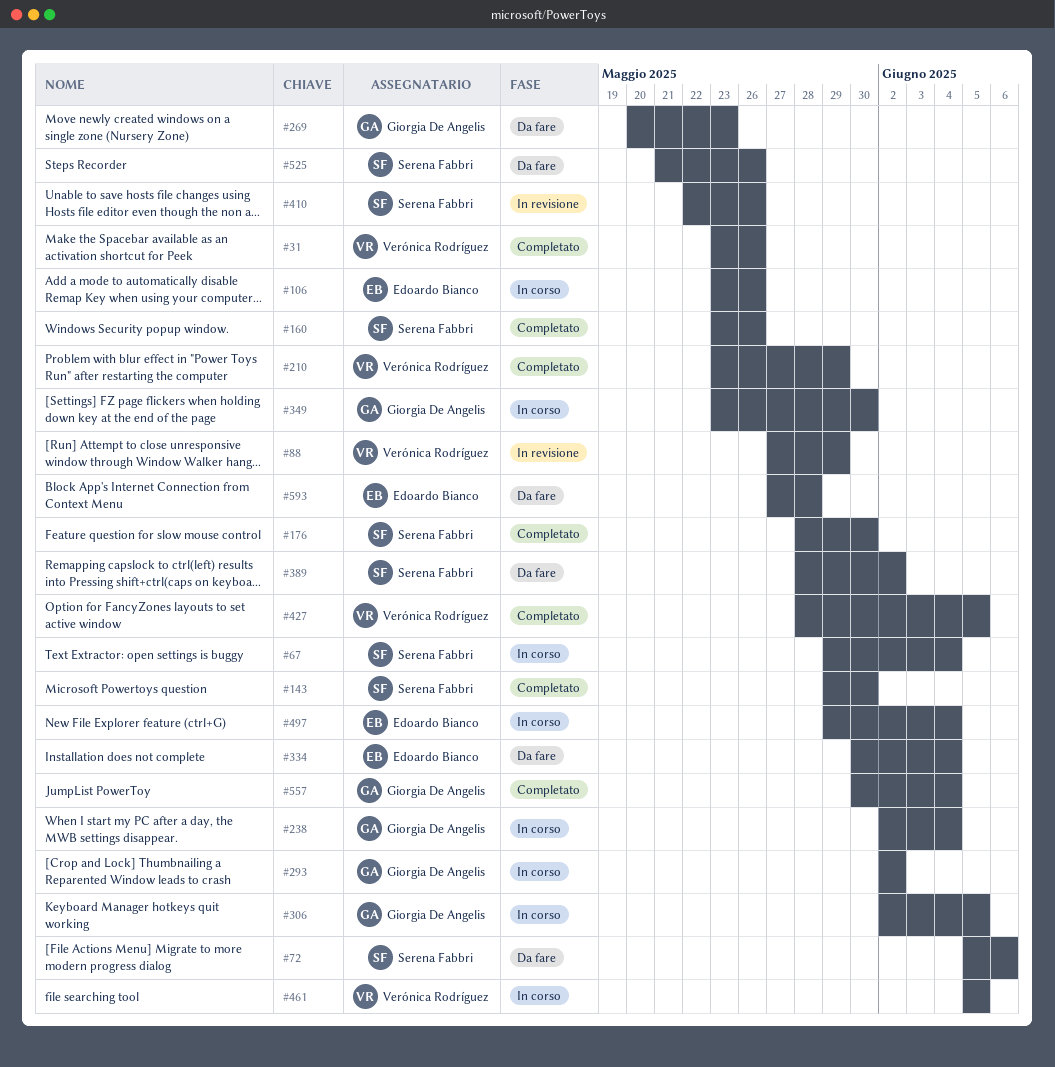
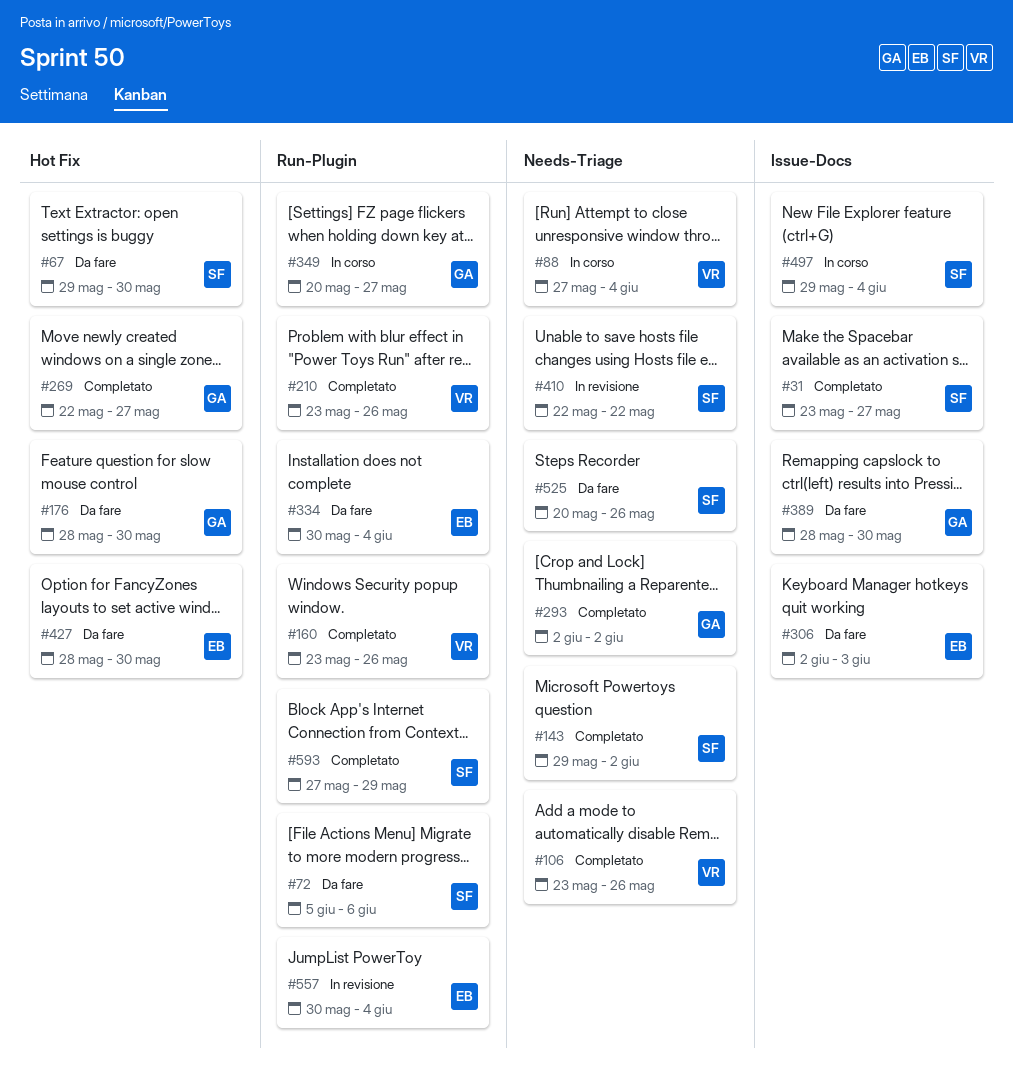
#31, owner: Verónica Rodríguez -> Serena Fabbri
#31, due: May 26 -> May 27
#67, status: In corso -> Da fare
#67, due: Jun 4 -> May 30
#88, status: In revisione -> In corso
#88, due: May 29 -> Jun 4
#106, status: In corso -> Completato
#106, owner: Edoardo Bianco -> Verónica Rodríguez
#143, due: May 30 -> Jun 2
#160, owner: Serena Fabbri -> Verónica Rodríguez
#176, status: Completato -> Da fare
#176, owner: Serena Fabbri -> Giorgia De Angelis
#210, due: May 29 -> May 26
#238: present -> none
#269, status: Da fare -> Completato
#269, start: May 20 -> May 22
#269, due: May 23 -> May 27
#293, status: In corso -> Completato
#306, status: In corso -> Da fare
#306, owner: Giorgia De Angelis -> Edoardo Bianco
#306, due: Jun 5 -> Jun 3
#349, start: May 23 -> May 20
#349, due: May 30 -> May 27
#389, owner: Serena Fabbri -> Giorgia De Angelis
#389, due: Jun 2 -> May 30
#410, due: May 26 -> May 22
#427, status: Completato -> Da fare
#427, owner: Verónica Rodríguez -> Edoardo Bianco
#427, due: Jun 5 -> May 30
#461: present -> none
#497, owner: Edoardo Bianco -> Serena Fabbri
#525, start: May 21 -> May 20
#557, status: Completato -> In revisione
#557, owner: Giorgia De Angelis -> Edoardo Bianco
#593, status: Da fare -> Completato
#593, owner: Edoardo Bianco -> Serena Fabbri
#593, due: May 28 -> May 29

